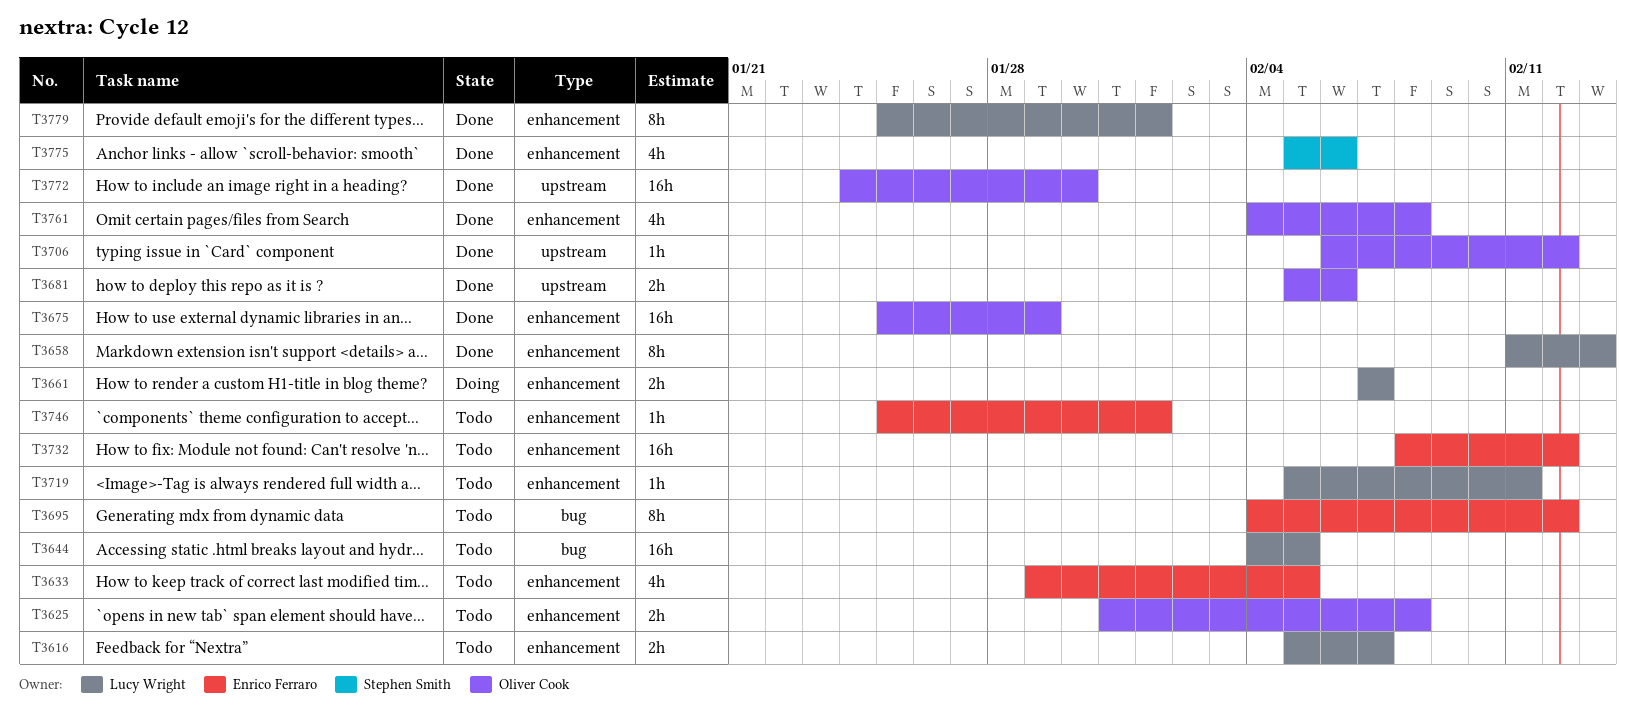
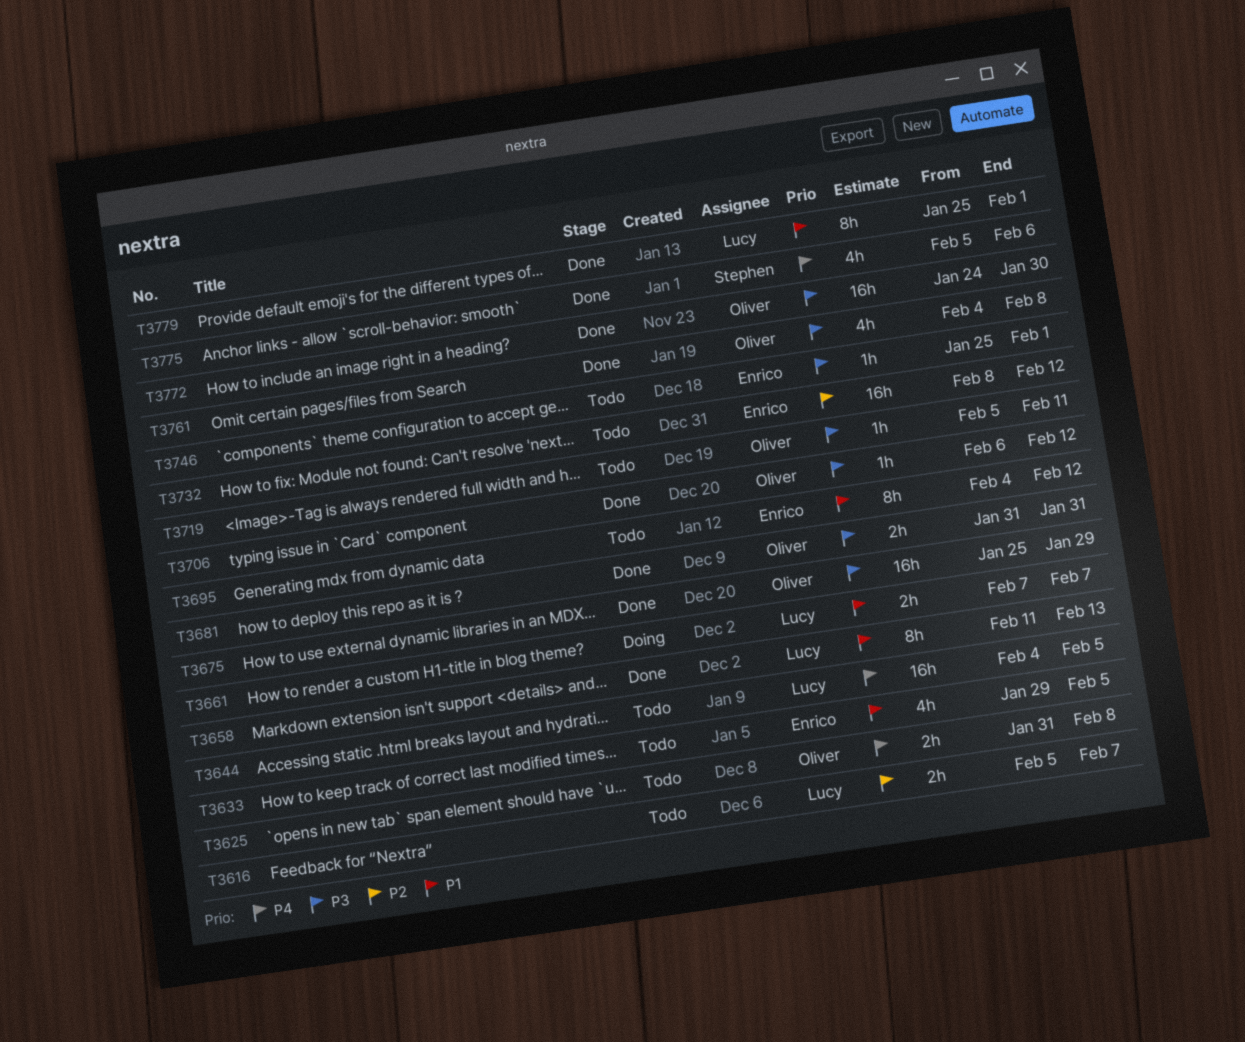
T3681, start: Feb 5 -> Jan 31
T3681, due: Feb 6 -> Jan 31
T3719, owner: Lucy Wright -> Oliver Cook

